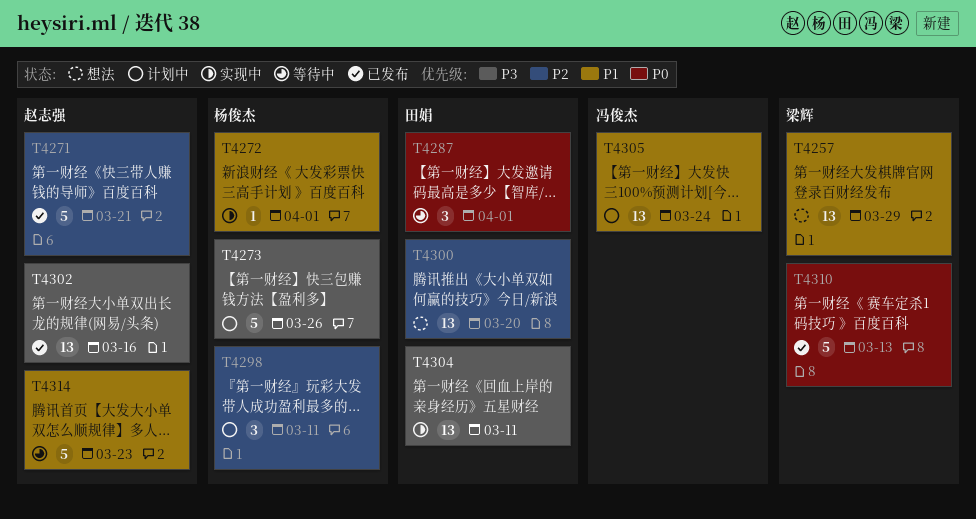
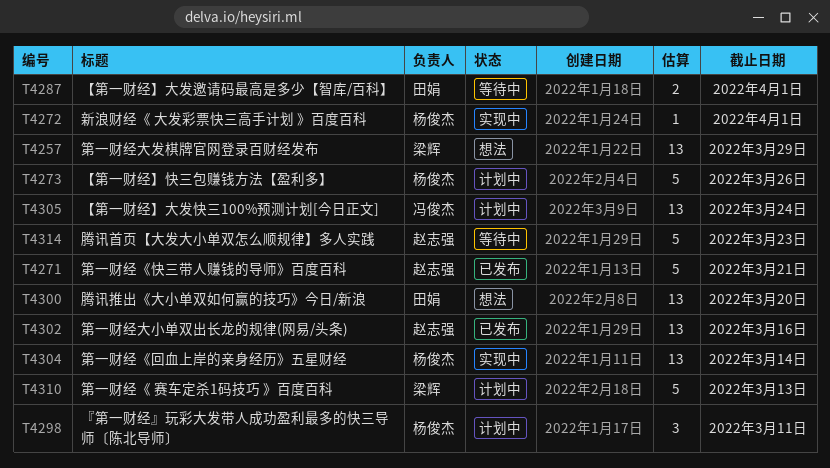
T4287, estimate: 3 -> 2
T4304, owner: 田娟 -> 杨俊杰
T4304, due: Mar 11 -> Mar 14
T4310, status: 已发布 -> 计划中

